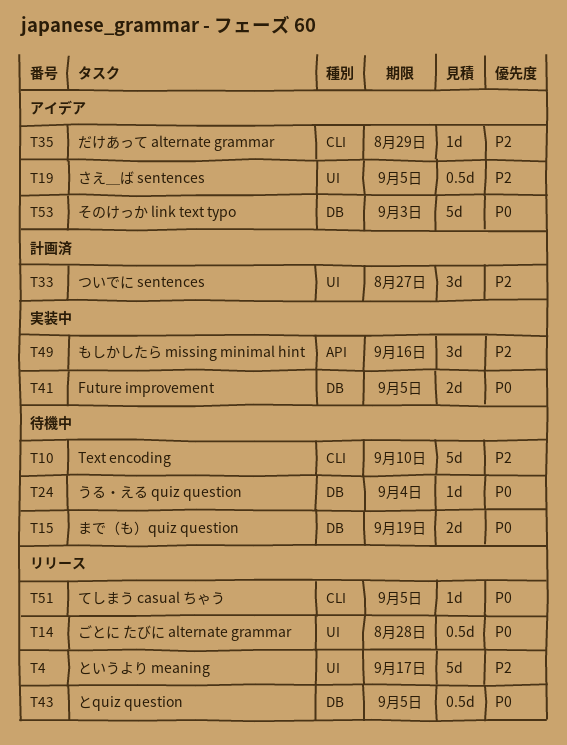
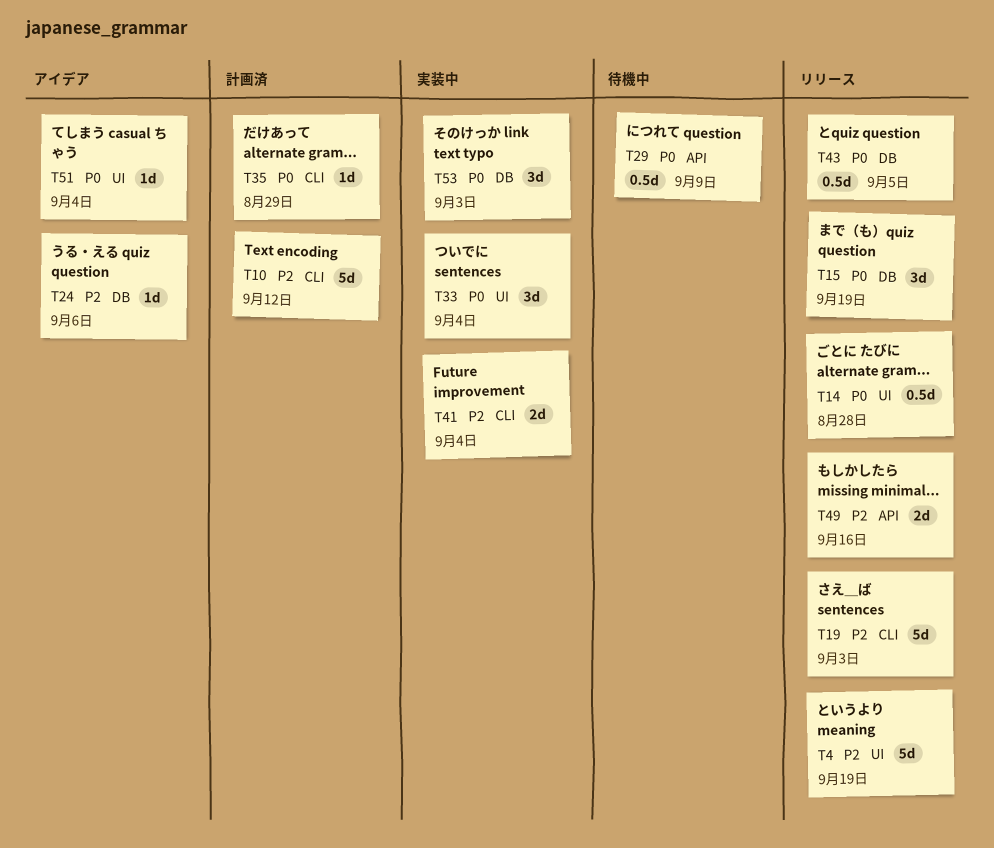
T4, due: Sep 17 -> Sep 19
T10, status: 待機中 -> 計画済
T10, due: Sep 10 -> Sep 12
T15, status: 待機中 -> リリース
T15, estimate: 2d -> 3d
T19, status: アイデア -> リリース
T19, label: UI -> CLI
T19, estimate: 0.5d -> 5d
T19, due: Sep 5 -> Sep 3
T24, status: 待機中 -> アイデア
T24, priority: P0 -> P2
T24, due: Sep 4 -> Sep 6
T29: none -> present
T33, status: 計画済 -> 実装中
T33, priority: P2 -> P0
T33, due: Aug 27 -> Sep 4
T35, status: アイデア -> 計画済
T35, priority: P2 -> P0
T41, priority: P0 -> P2
T41, label: DB -> CLI
T41, due: Sep 5 -> Sep 4
T49, status: 実装中 -> リリース
T49, estimate: 3d -> 2d
T51, status: リリース -> アイデア
T51, label: CLI -> UI
T51, due: Sep 5 -> Sep 4
T53, status: アイデア -> 実装中
T53, estimate: 5d -> 3d

